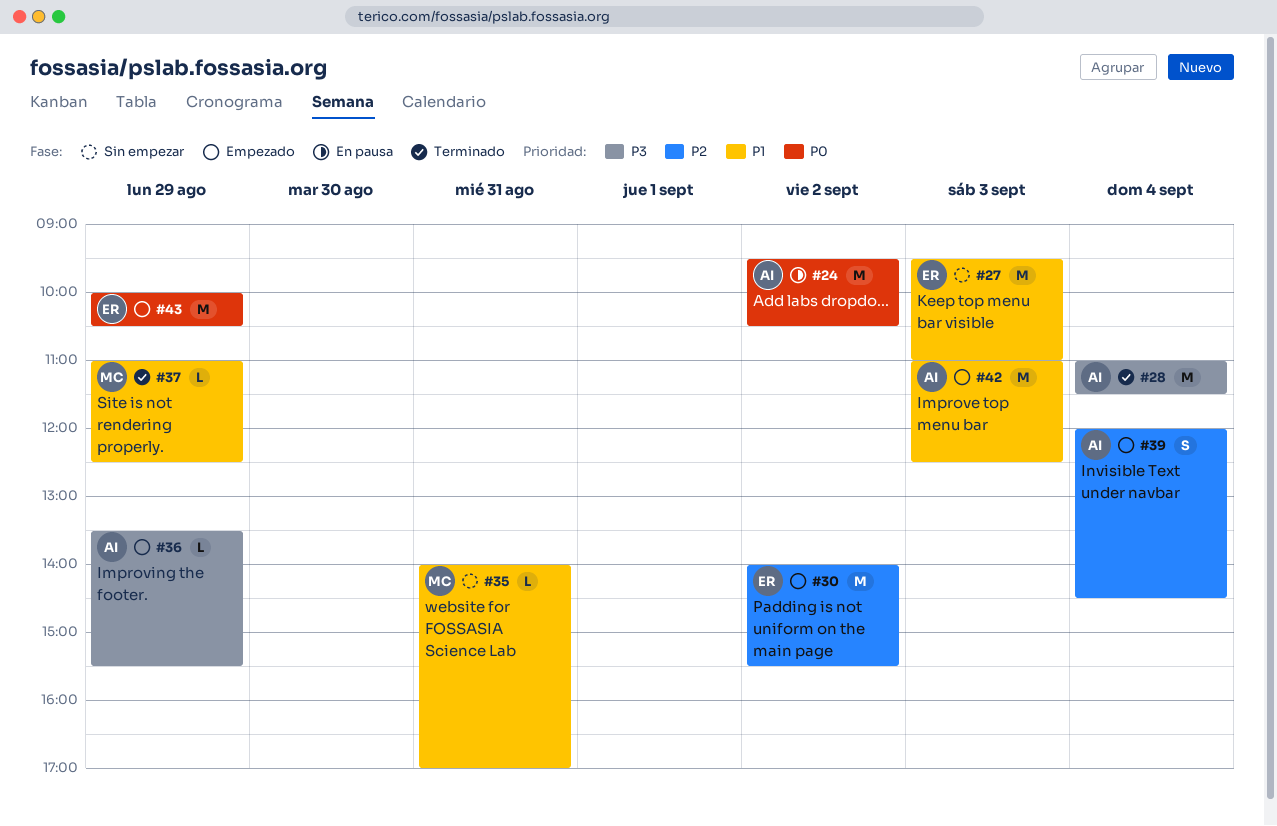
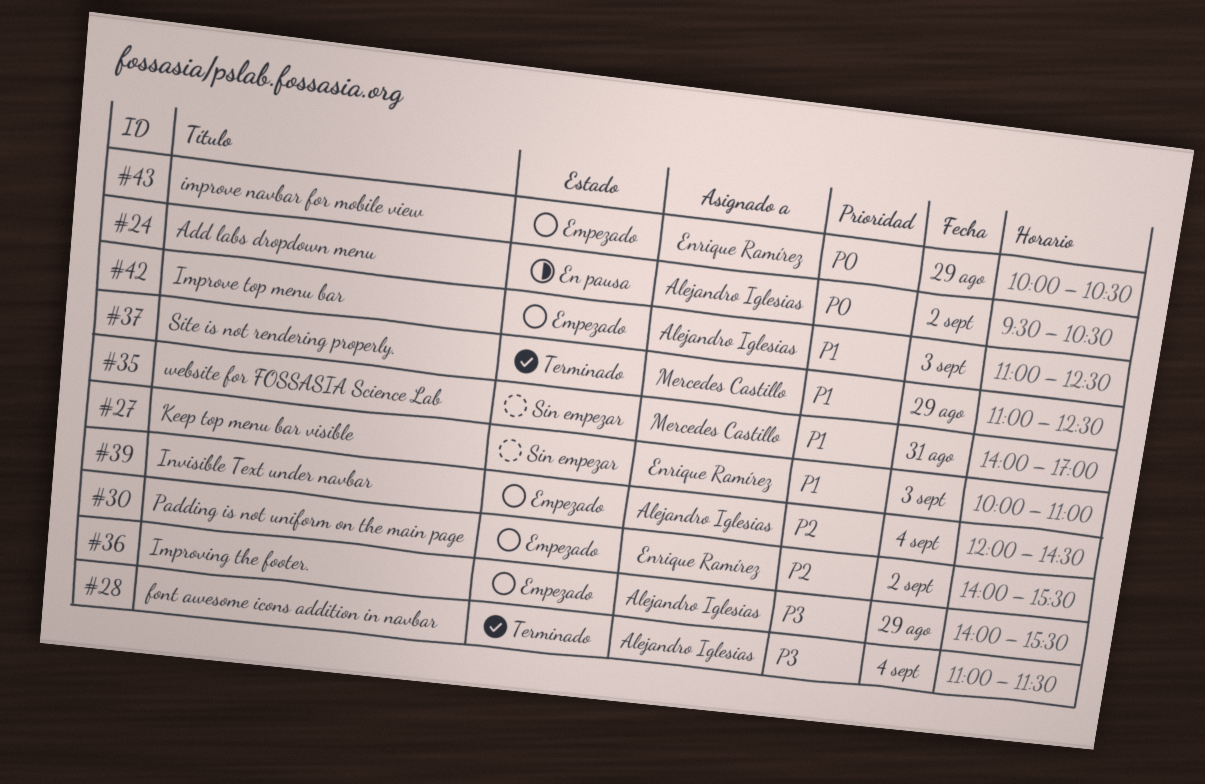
#27, begins: 09:30 -> 10:00
#36, begins: 13:30 -> 14:00

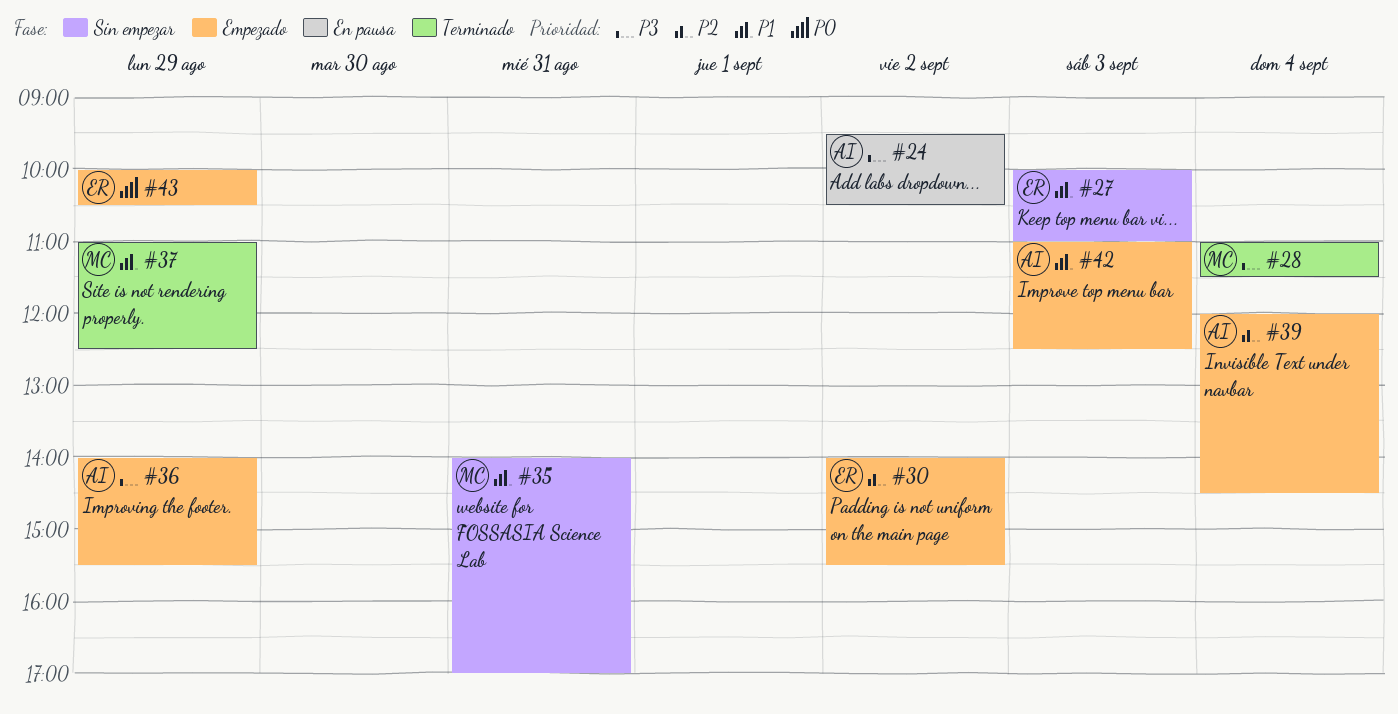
#24, priority: P0 -> P3
#28, owner: Alejandro Iglesias -> Mercedes Castillo

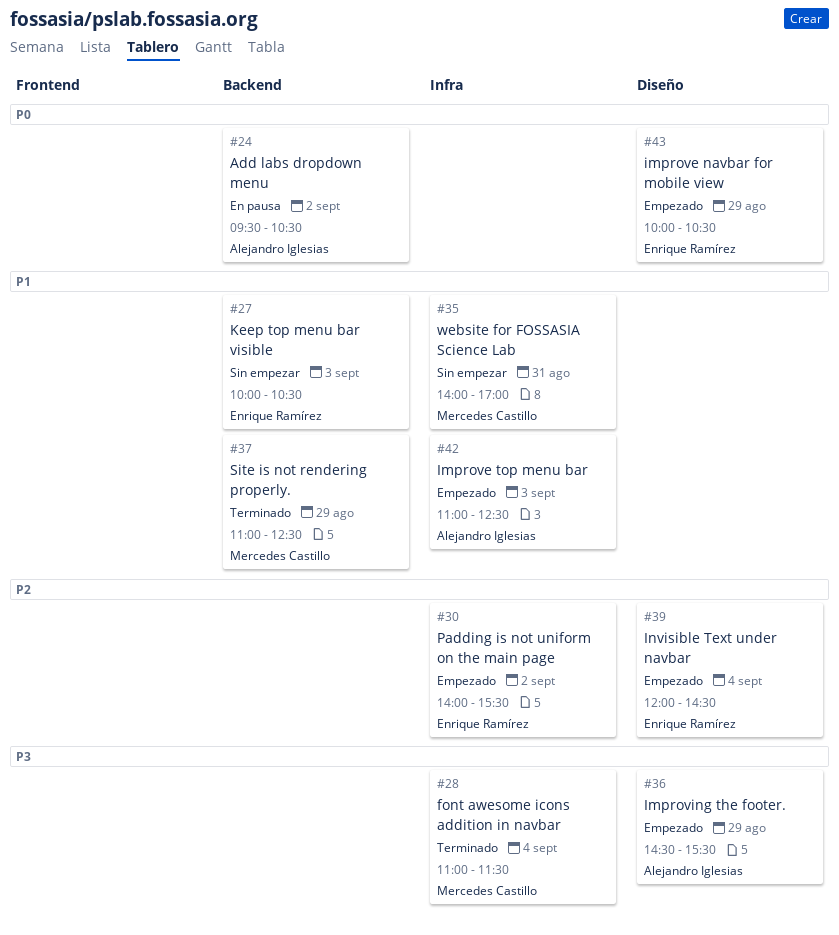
#24, priority: P3 -> P0
#27, ends: 11:00 -> 10:30
#36, begins: 14:00 -> 14:30
#39, owner: Alejandro Iglesias -> Enrique Ramírez

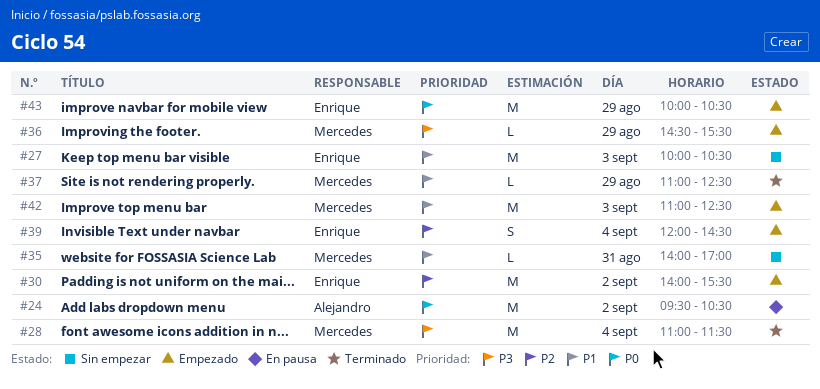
#36, owner: Alejandro Iglesias -> Mercedes Castillo
#42, owner: Alejandro Iglesias -> Mercedes Castillo

